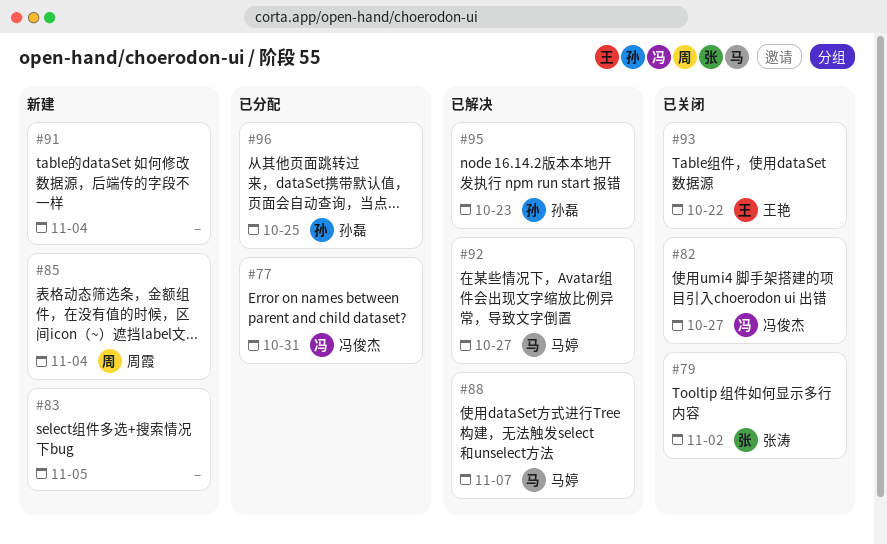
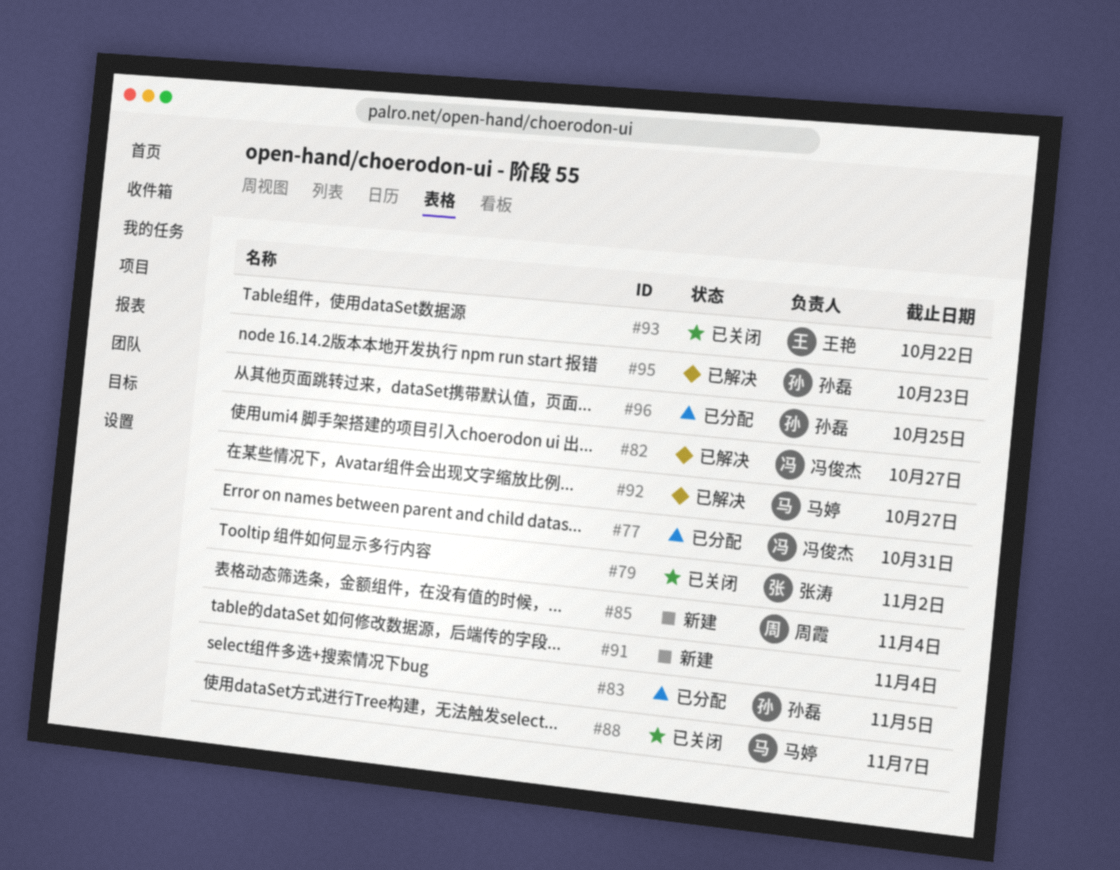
#82, status: 已关闭 -> 已解决
#83, status: 新建 -> 已分配
#83, owner: none -> 孙磊
#88, status: 已解决 -> 已关闭

